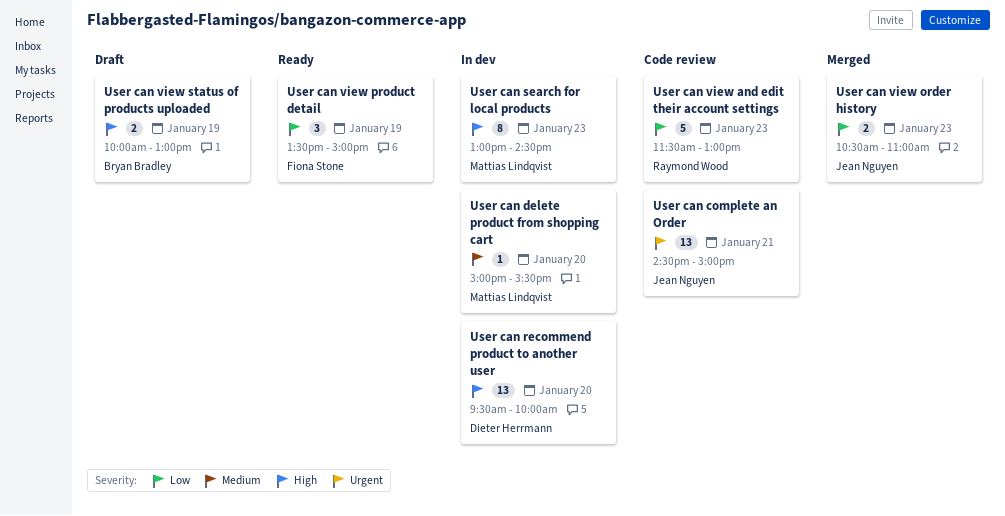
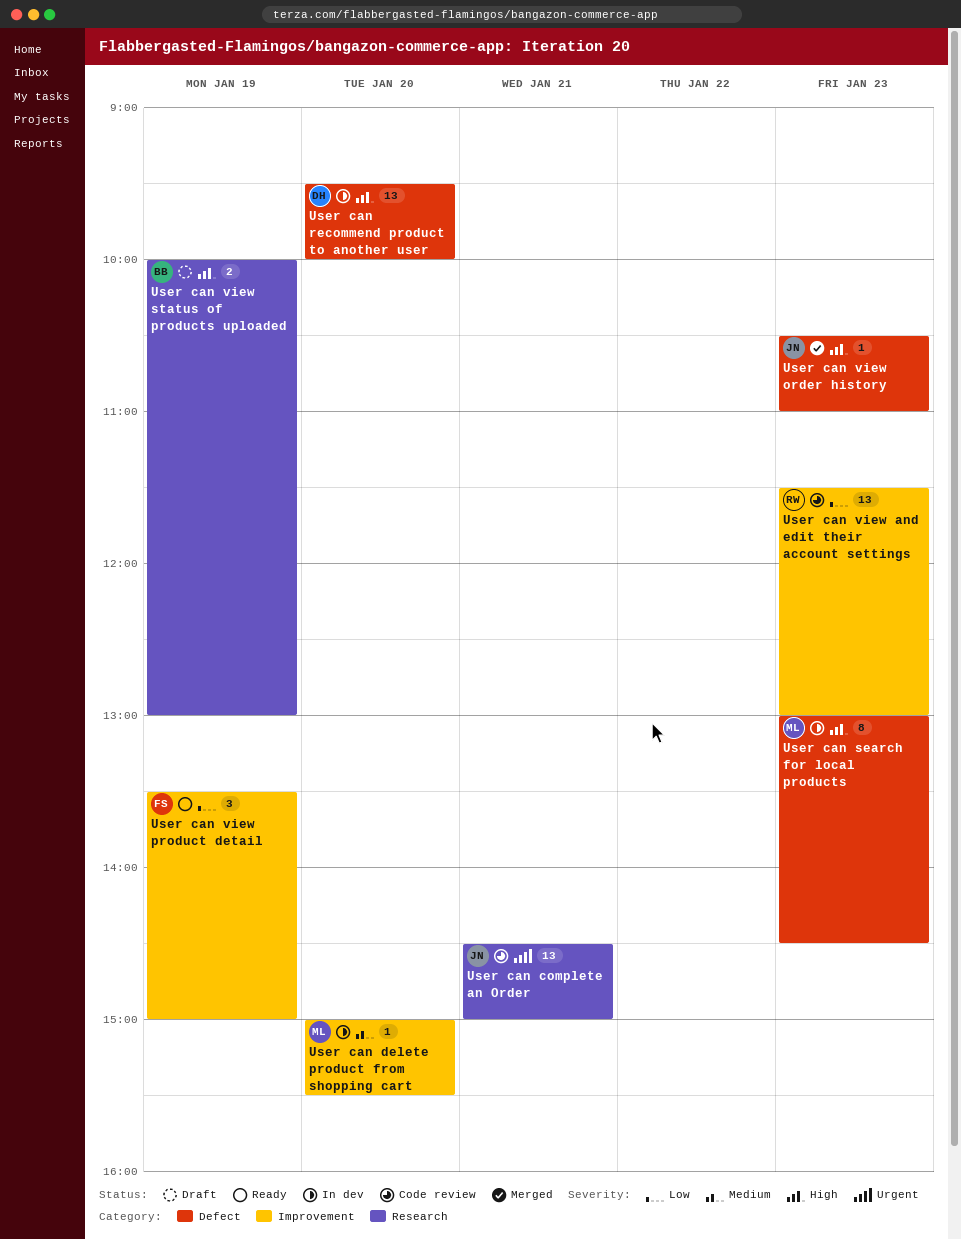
User can view and edit their account settings, estimate: 5 -> 13
User can view order history, priority: Low -> High
User can view order history, estimate: 2 -> 1

